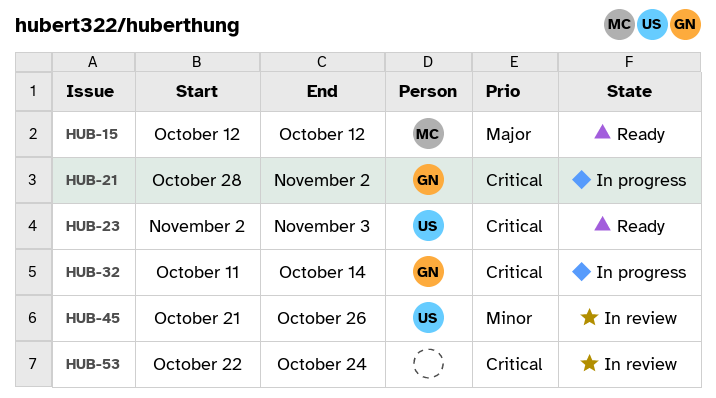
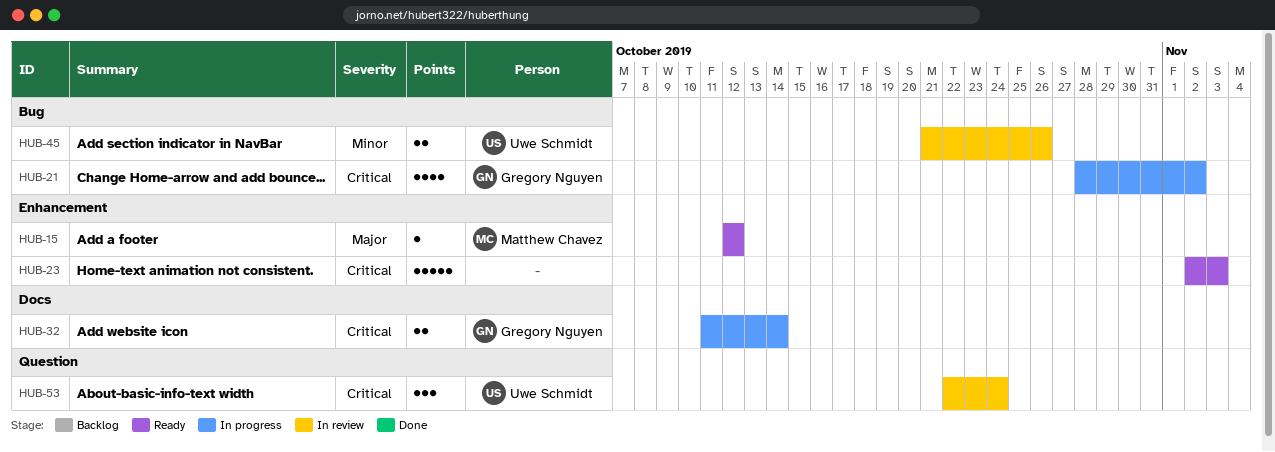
HUB-23, owner: Uwe Schmidt -> none
HUB-53, owner: none -> Uwe Schmidt

